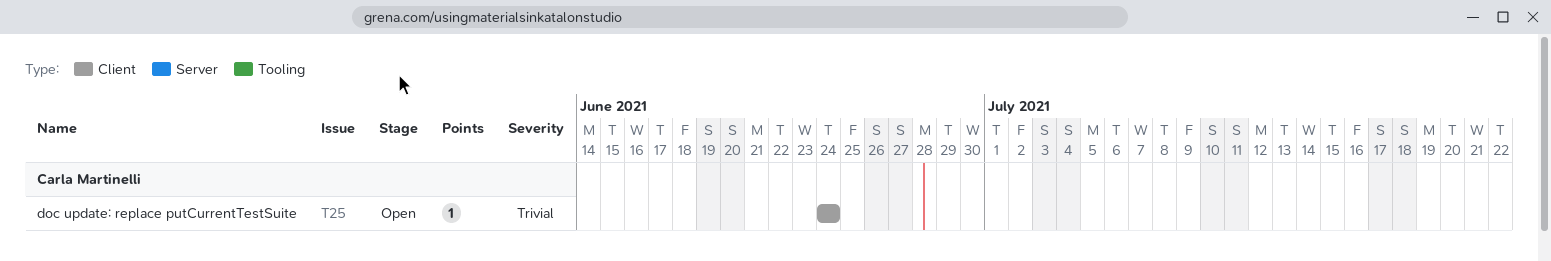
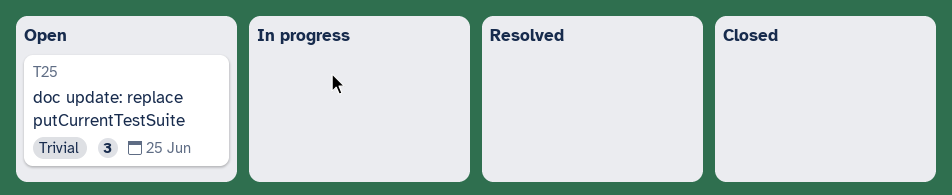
T25, estimate: 1 -> 3
T25, due: Jun 24 -> Jun 25

